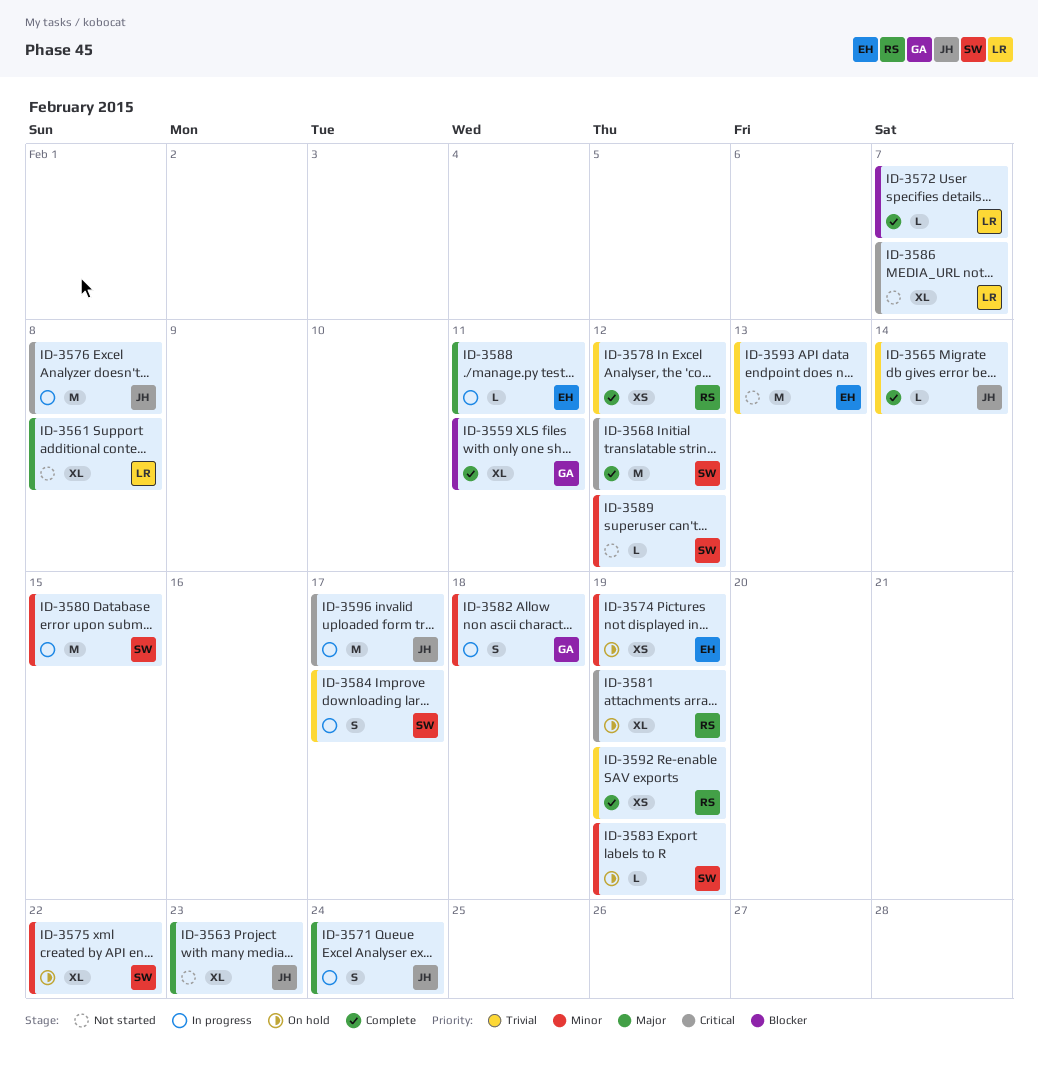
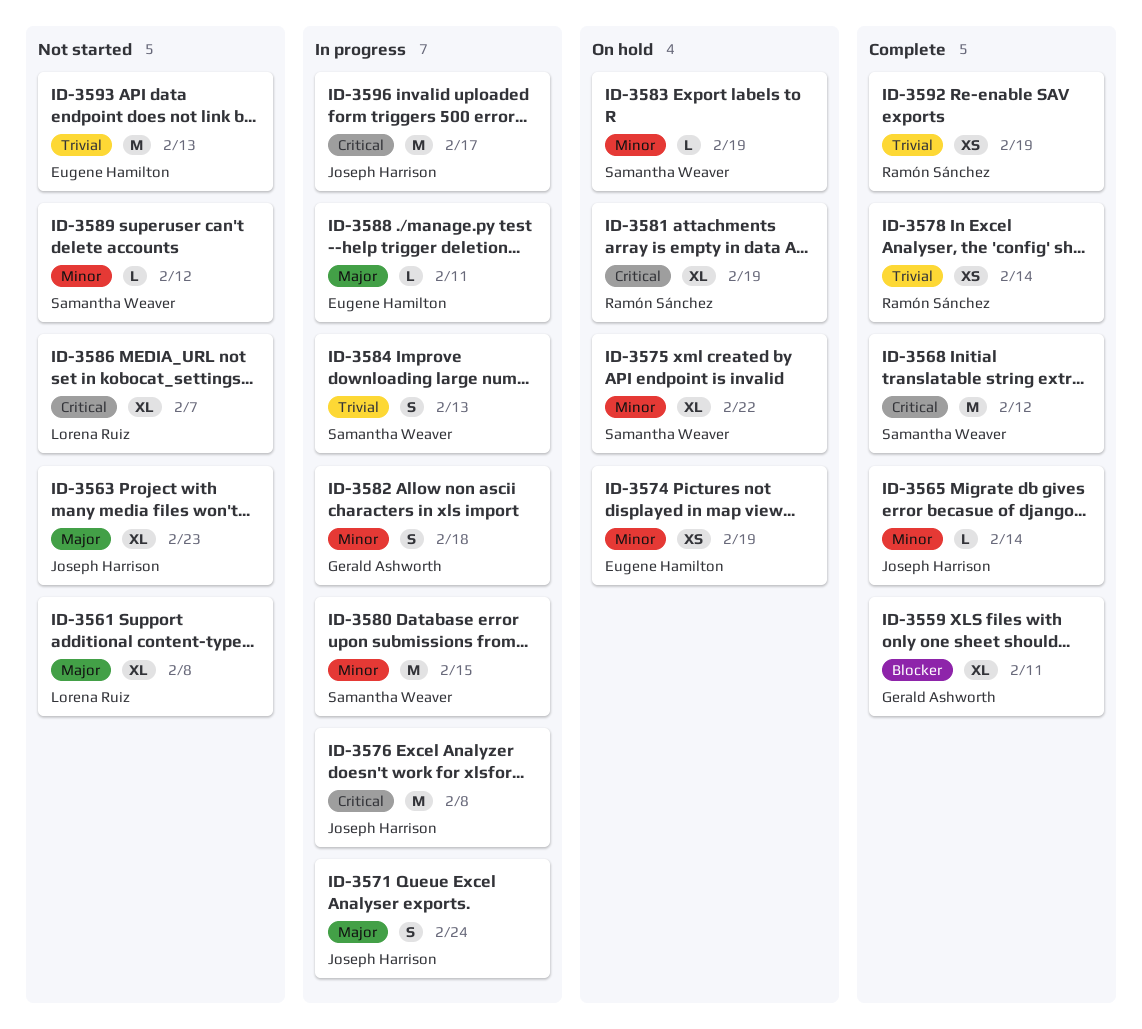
ID-3565, priority: Trivial -> Minor
ID-3572: present -> none
ID-3578, due: Feb 12 -> Feb 14
ID-3584, due: Feb 17 -> Feb 13

